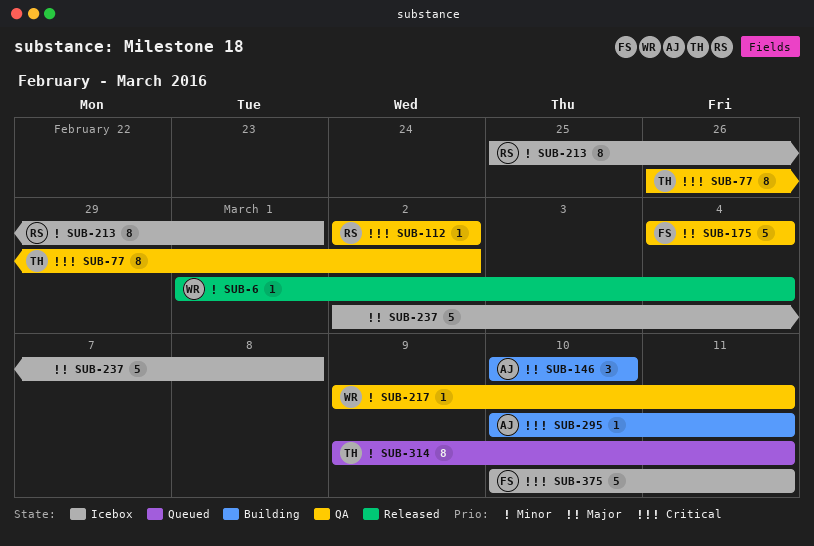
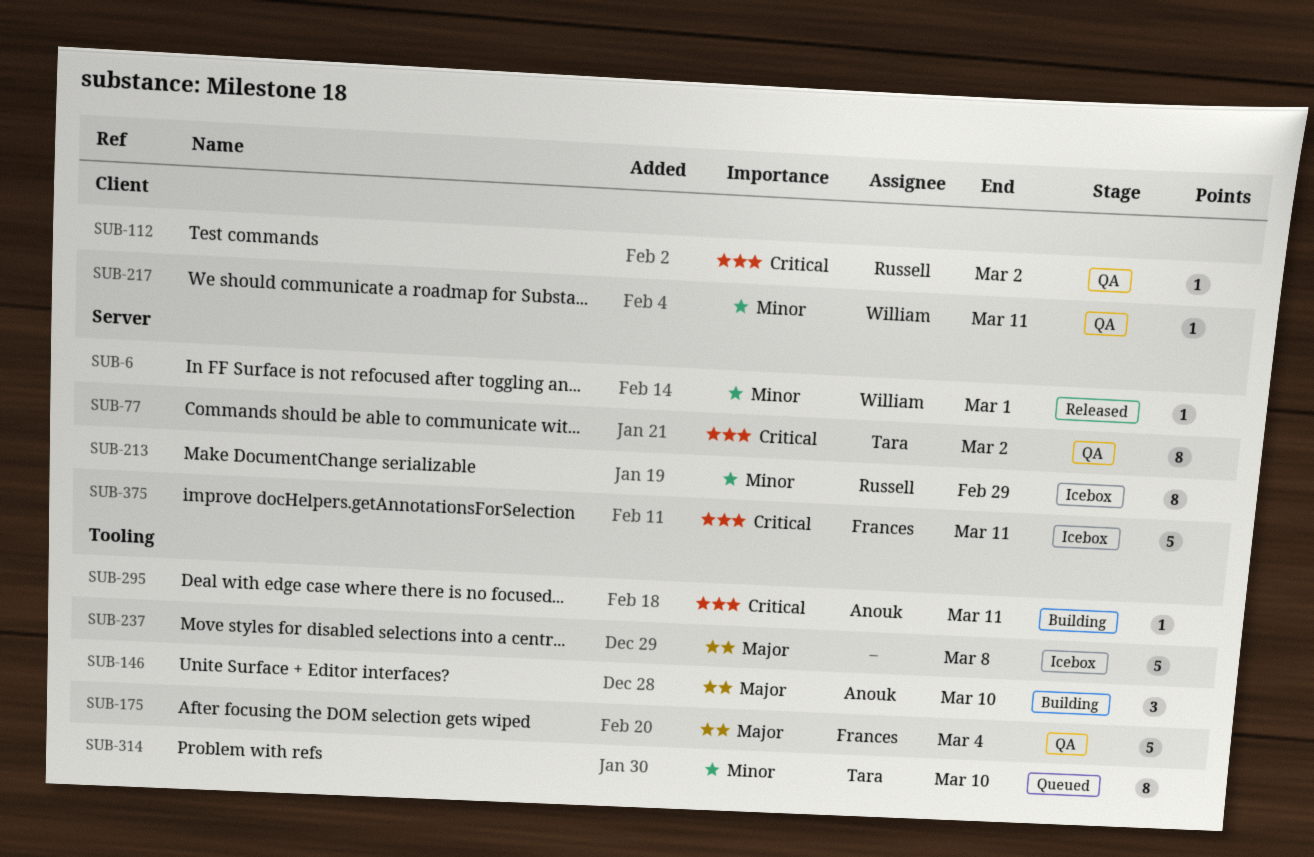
SUB-6, due: Mar 4 -> Mar 1
SUB-213, due: Mar 1 -> Feb 29
SUB-314, due: Mar 11 -> Mar 10

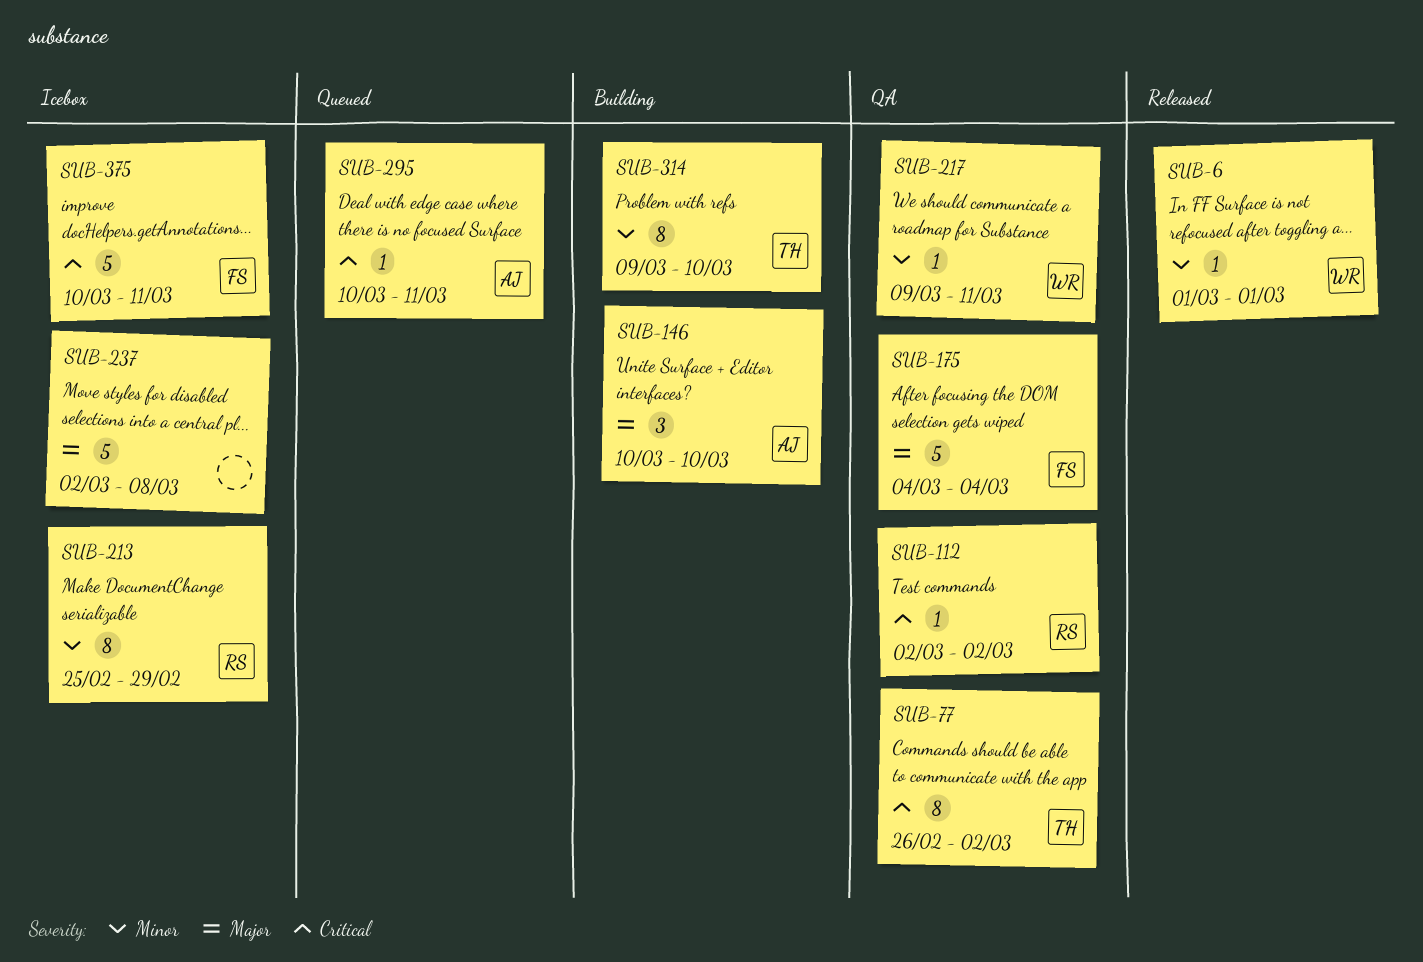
SUB-295, status: Building -> Queued
SUB-314, status: Queued -> Building

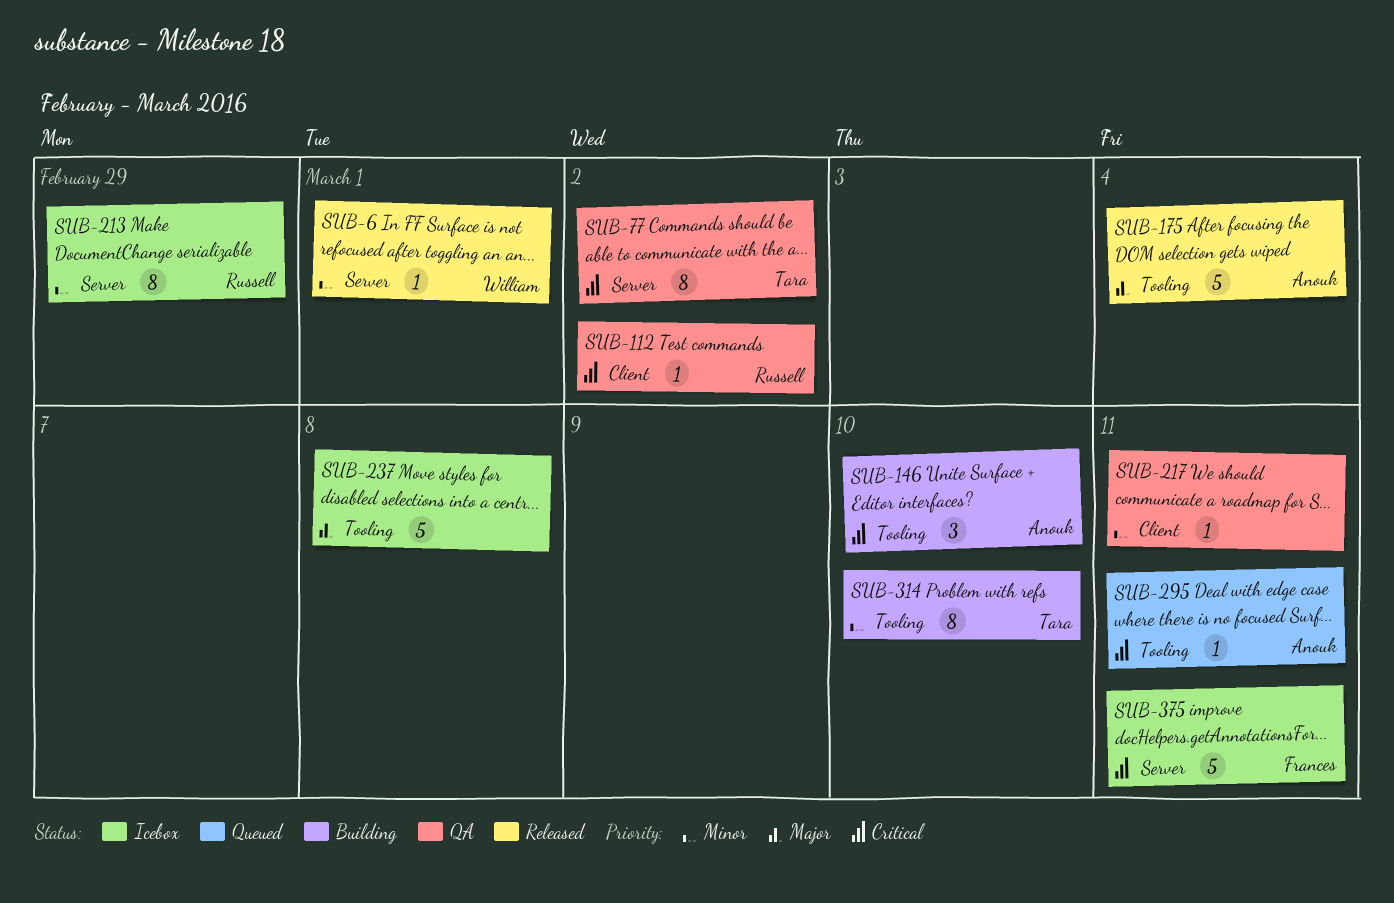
SUB-146, priority: Major -> Critical
SUB-175, status: QA -> Released
SUB-175, owner: Frances -> Anouk
SUB-217, owner: William -> none

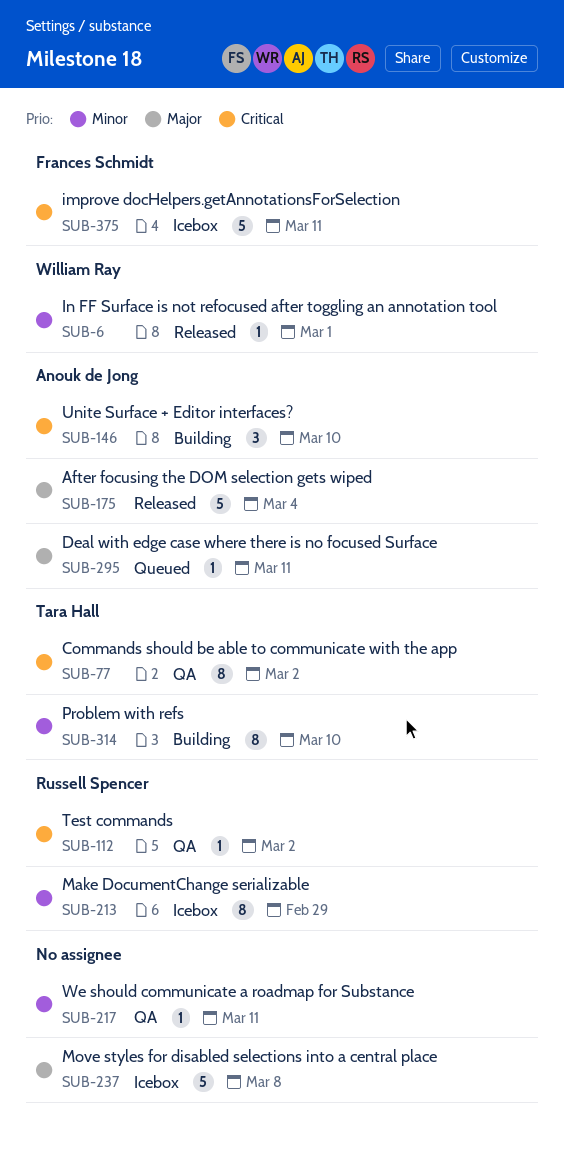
SUB-295, priority: Critical -> Major

